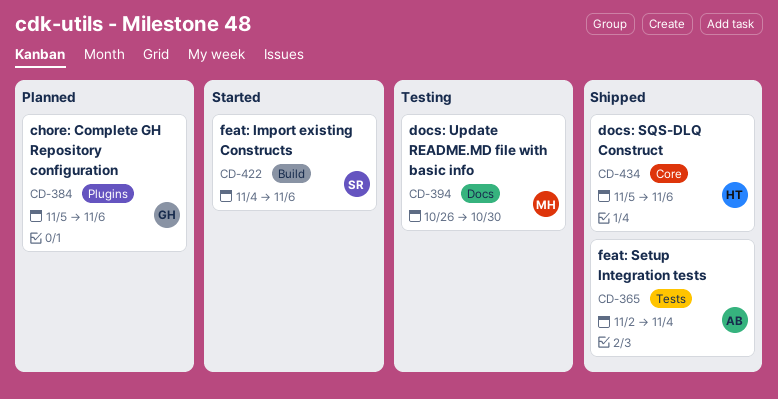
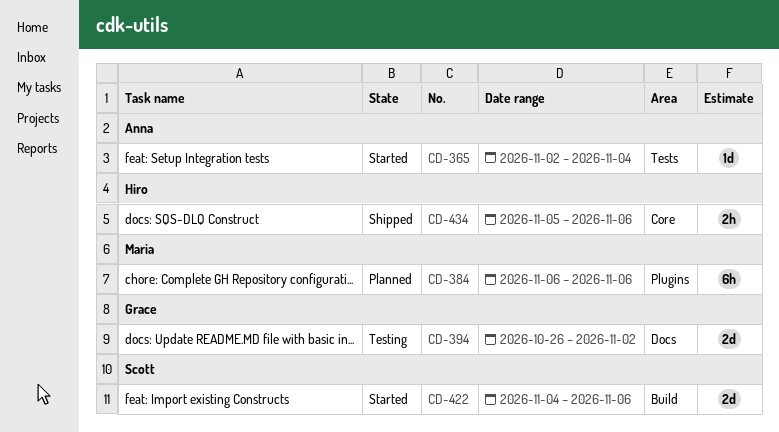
CD-365, status: Shipped -> Started
CD-384, owner: Grace -> Maria
CD-384, start: Nov 5 -> Nov 6
CD-394, owner: Maria -> Grace
CD-394, due: Oct 30 -> Nov 2

